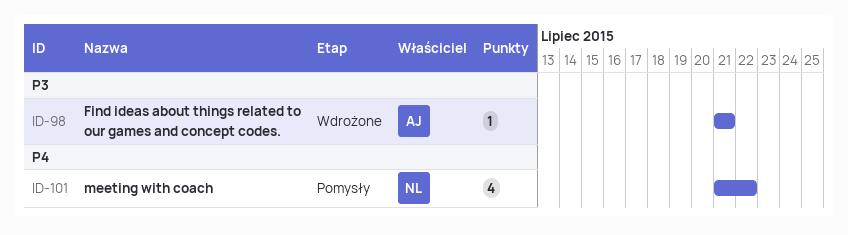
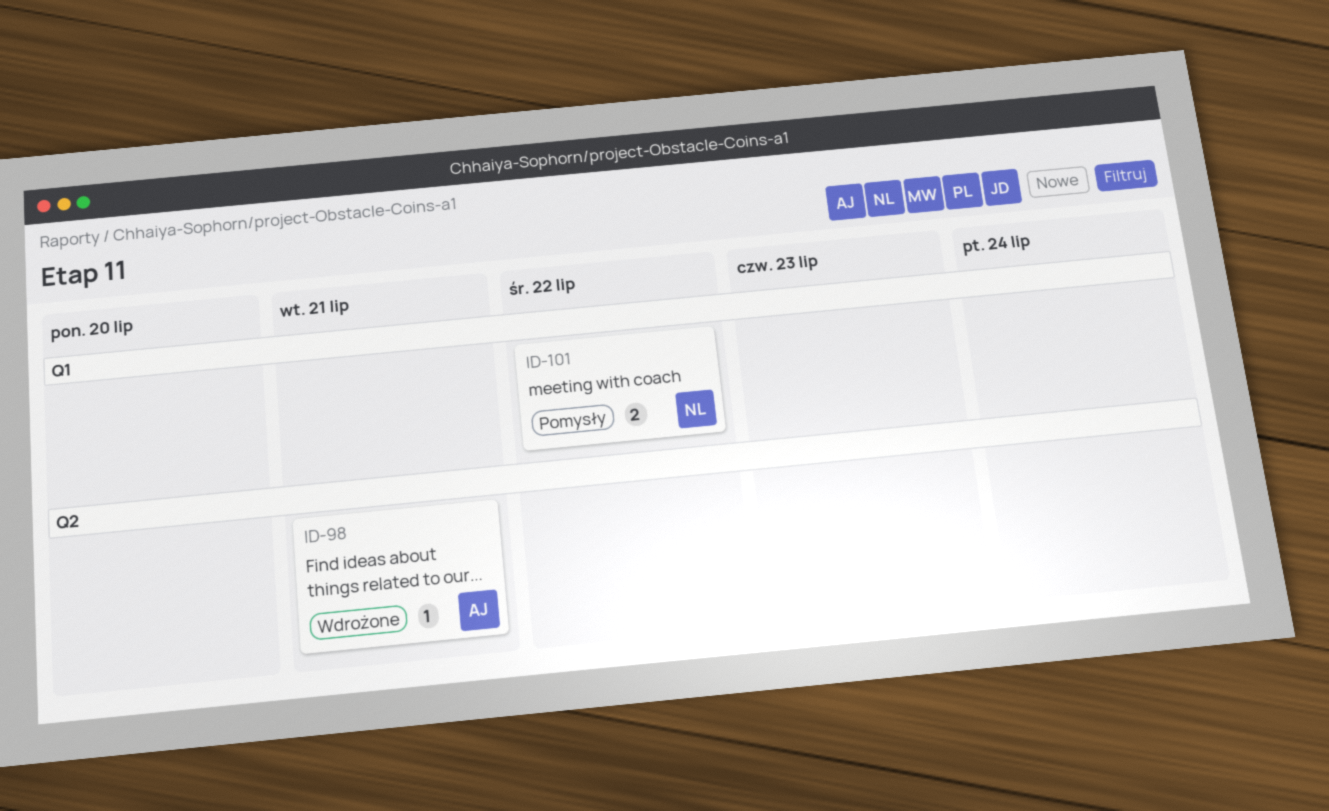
ID-101, estimate: 4 -> 2

